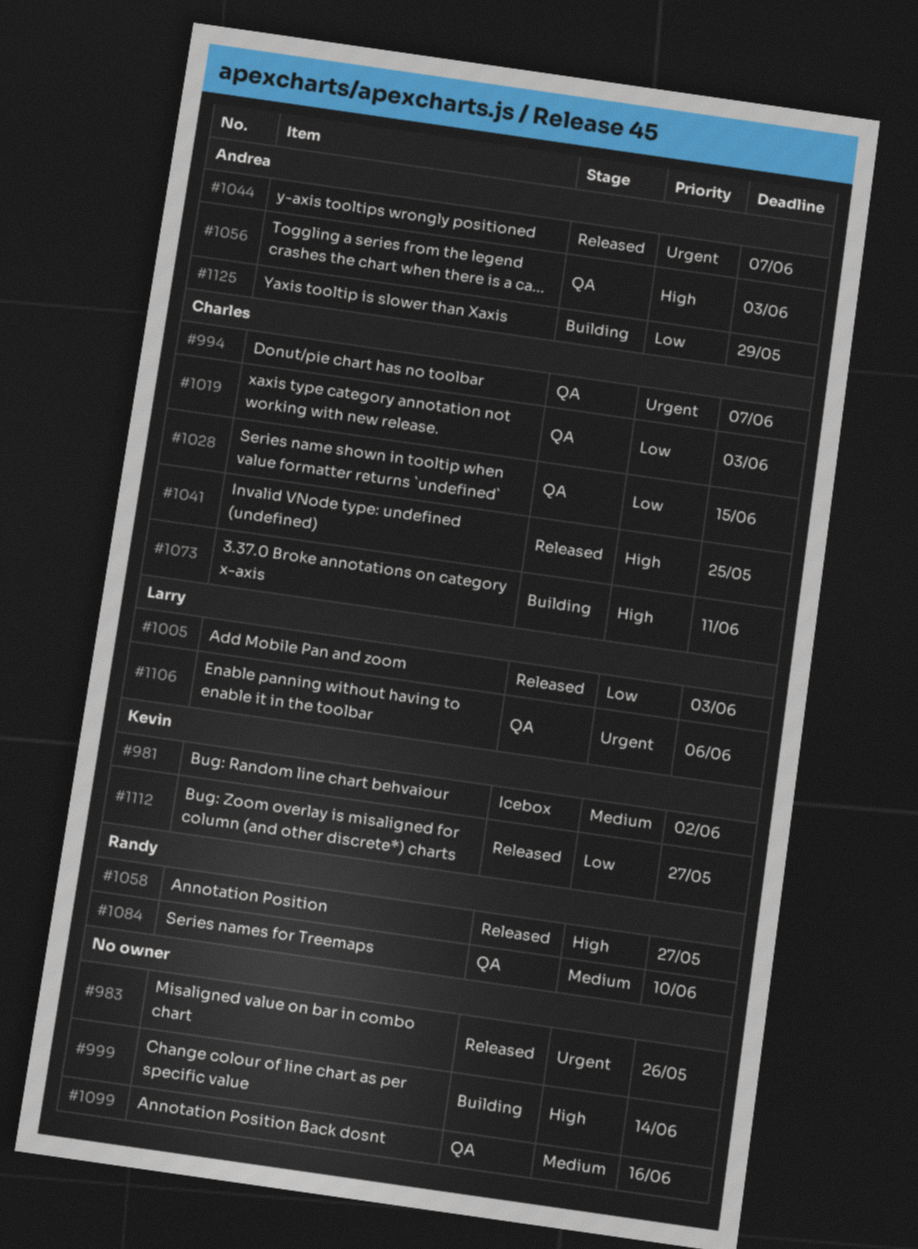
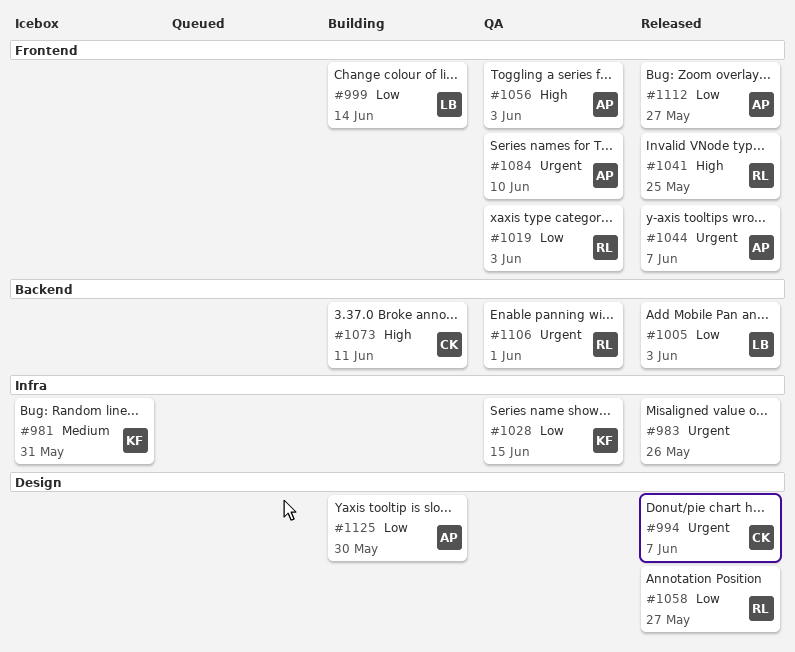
#981, due: Jun 2 -> May 31
#994, status: QA -> Released
#999, owner: none -> Larry
#999, priority: High -> Low
#1019, owner: Charles -> Randy
#1028, owner: Charles -> Kevin
#1041, owner: Charles -> Randy
#1058, priority: High -> Low
#1084, owner: Randy -> Andrea
#1084, priority: Medium -> Urgent
#1099: present -> none
#1106, owner: Larry -> Randy
#1106, due: Jun 6 -> Jun 1
#1112, owner: Kevin -> Andrea
#1125, due: May 29 -> May 30

